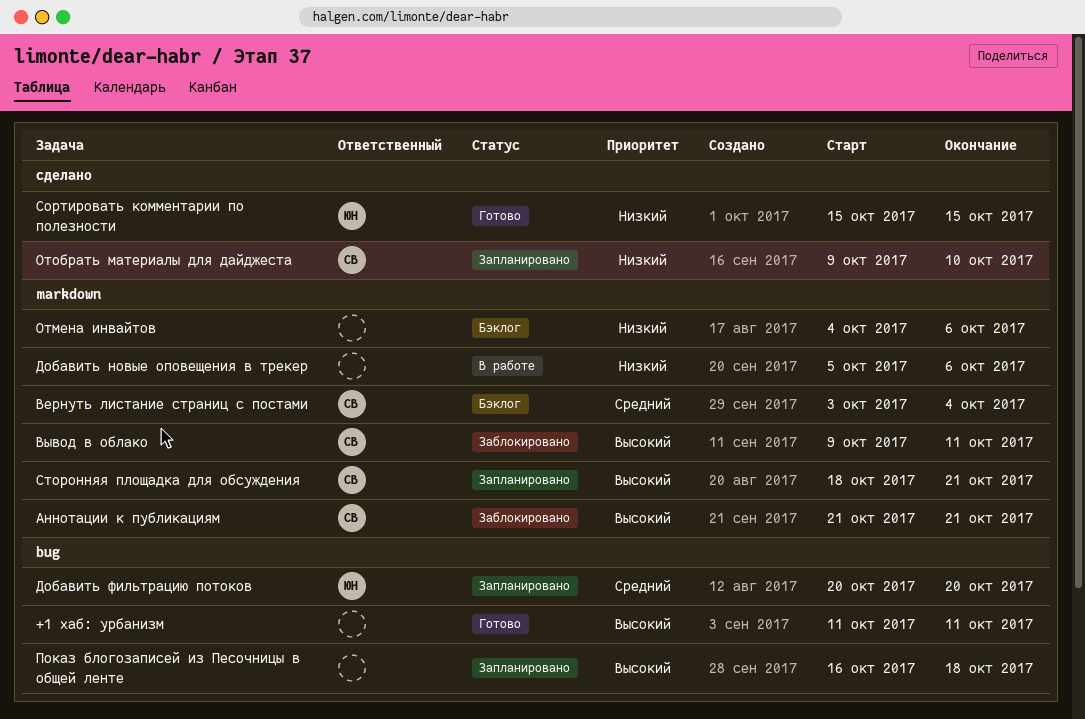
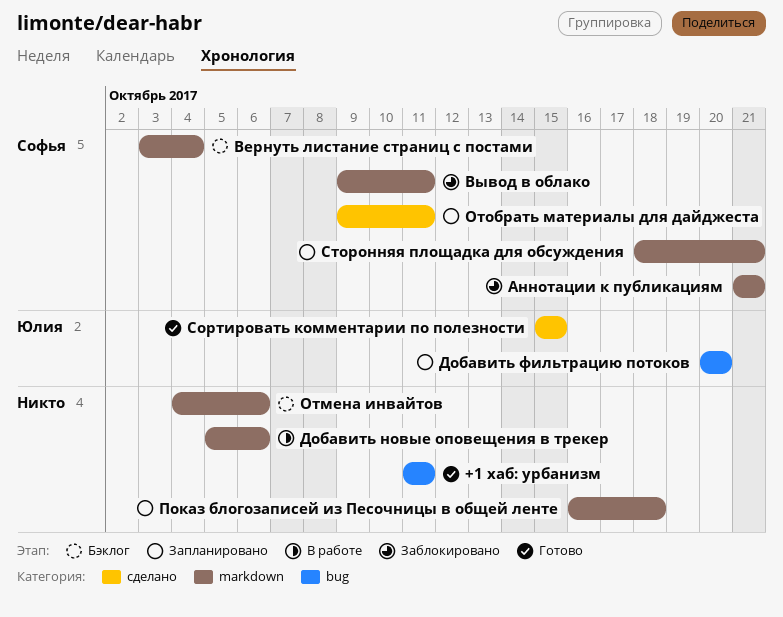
Отобрать материалы для дайджеста, due: Oct 10 -> Oct 11
Показ блогозаписей из Песочницы в общей ленте, label: bug -> markdown

